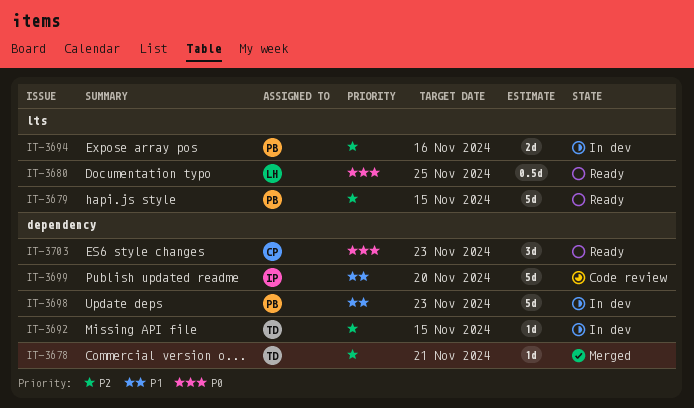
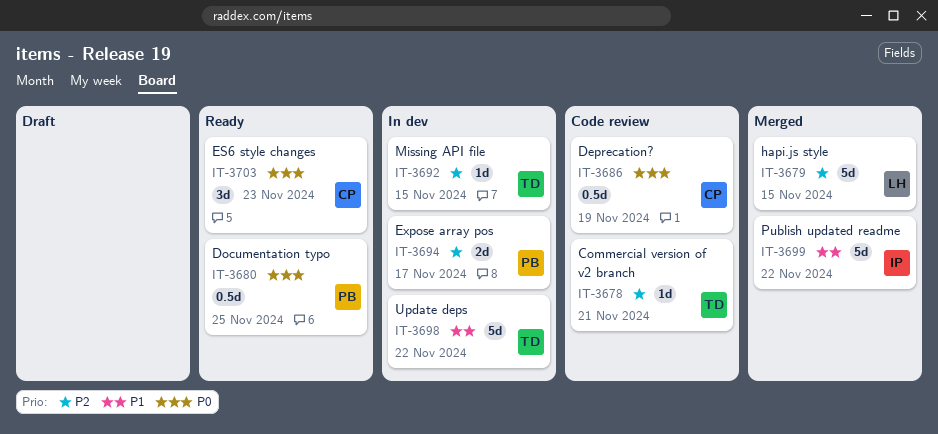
IT-3678, status: Merged -> Code review
IT-3679, status: Ready -> Merged
IT-3679, owner: PB -> LH
IT-3680, owner: LH -> PB
IT-3686: none -> present
IT-3694, due: Nov 16 -> Nov 17
IT-3698, owner: PB -> TD
IT-3698, due: Nov 23 -> Nov 22
IT-3699, status: Code review -> Merged
IT-3699, due: Nov 20 -> Nov 22

